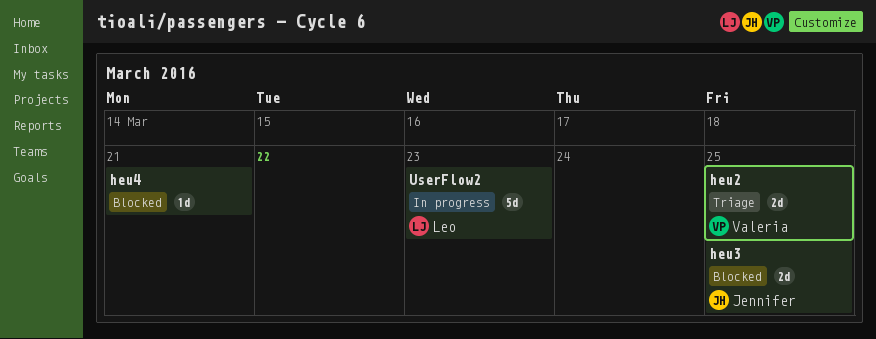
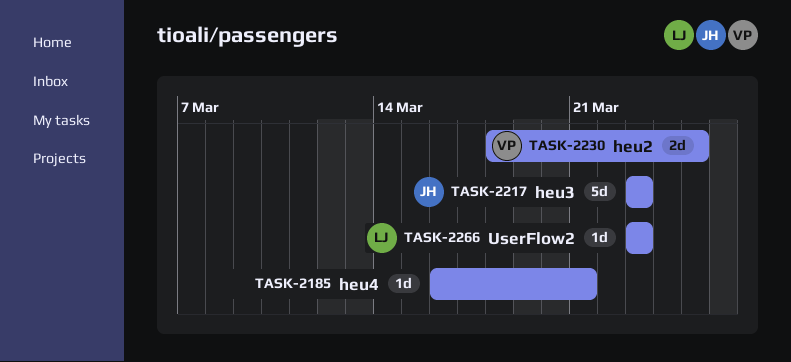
heu3, estimate: 2d -> 5d
heu3, due: Mar 25 -> Mar 23
UserFlow2, estimate: 5d -> 1d

